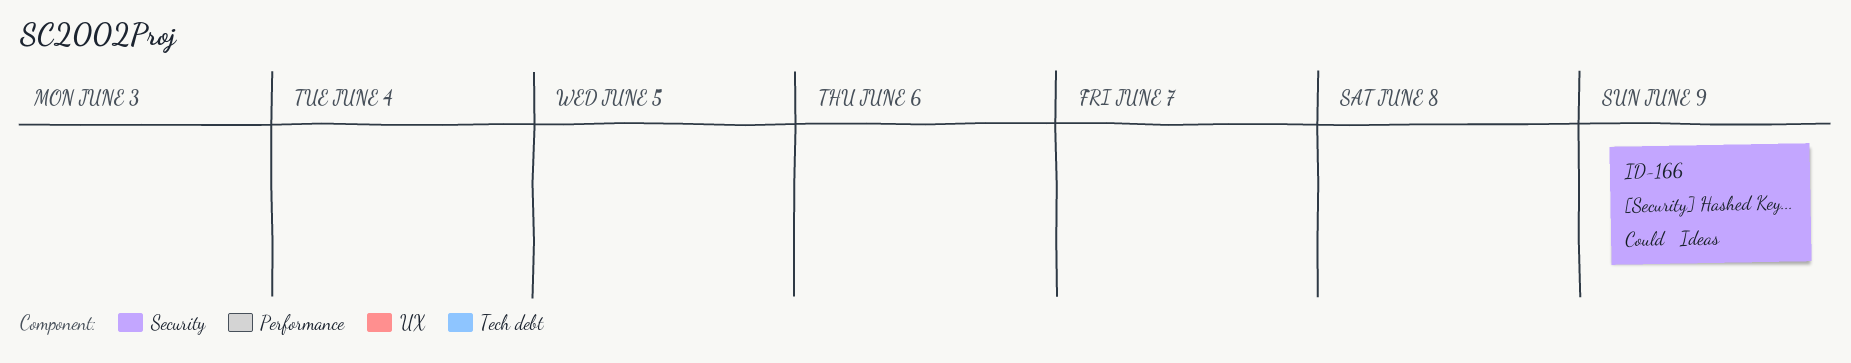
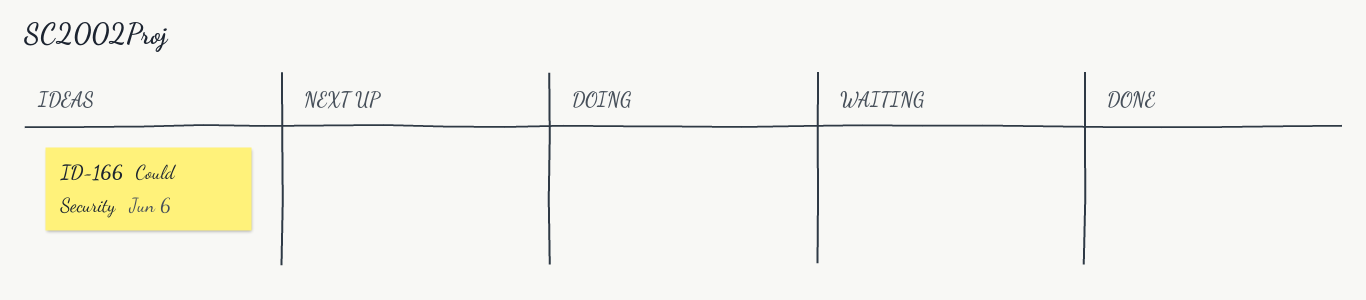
ID-166, due: Jun 9 -> Jun 6

